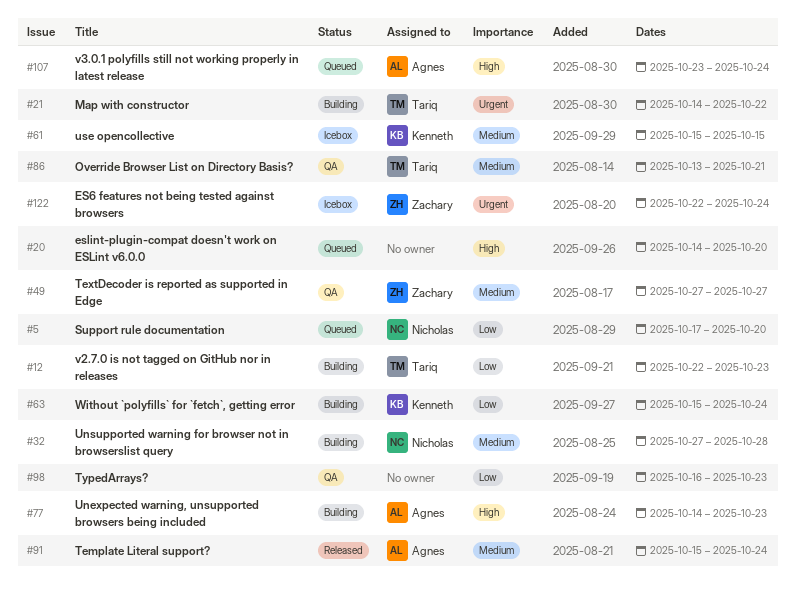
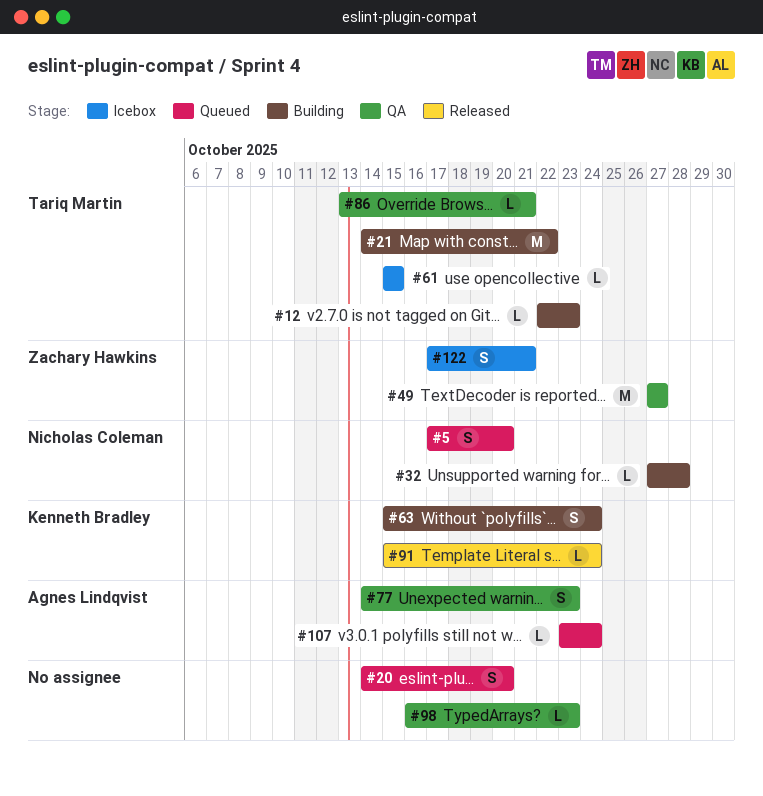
#61, owner: Kenneth Bradley -> Tariq Martin
#77, status: Building -> QA
#91, owner: Agnes Lindqvist -> Kenneth Bradley
#122, start: Oct 22 -> Oct 17
#122, due: Oct 24 -> Oct 21

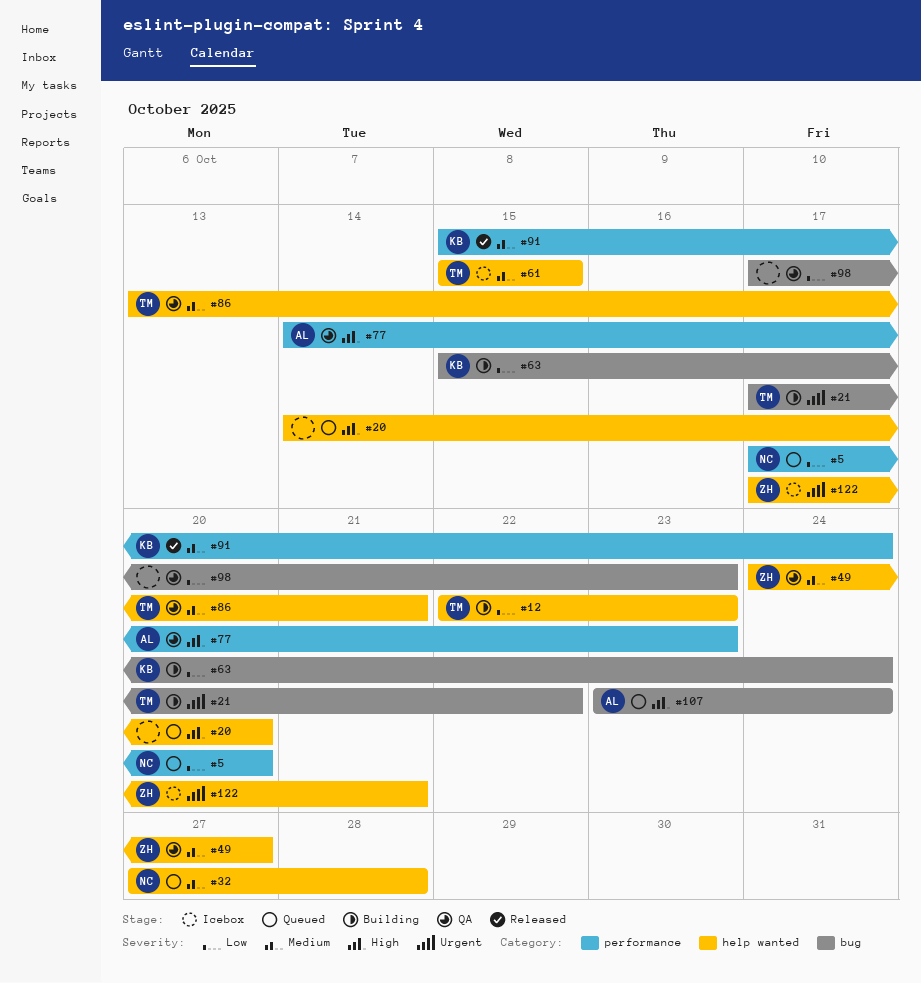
#21, start: Oct 14 -> Oct 17
#32, status: Building -> Queued
#49, start: Oct 27 -> Oct 24
#98, start: Oct 16 -> Oct 17

